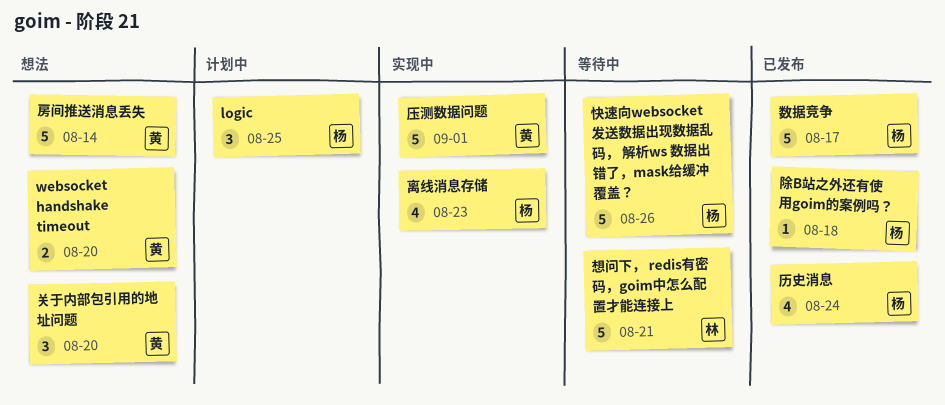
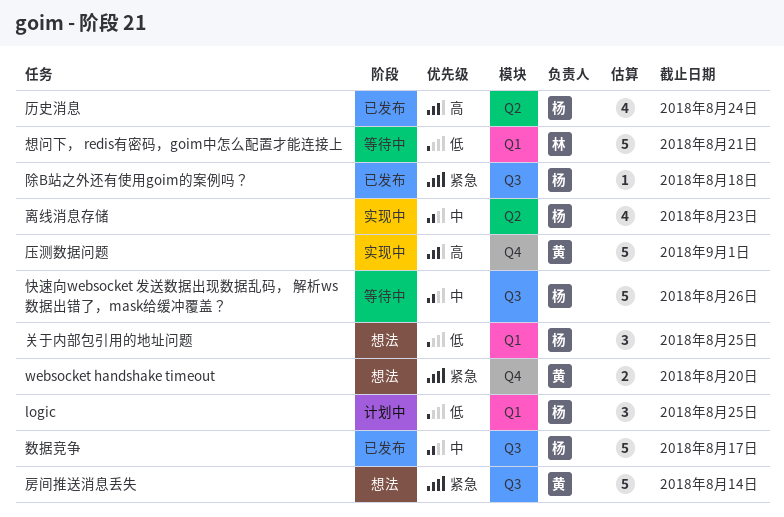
关于内部包引用的地址问题, owner: 黄 -> 杨
关于内部包引用的地址问题, due: Aug 20 -> Aug 25

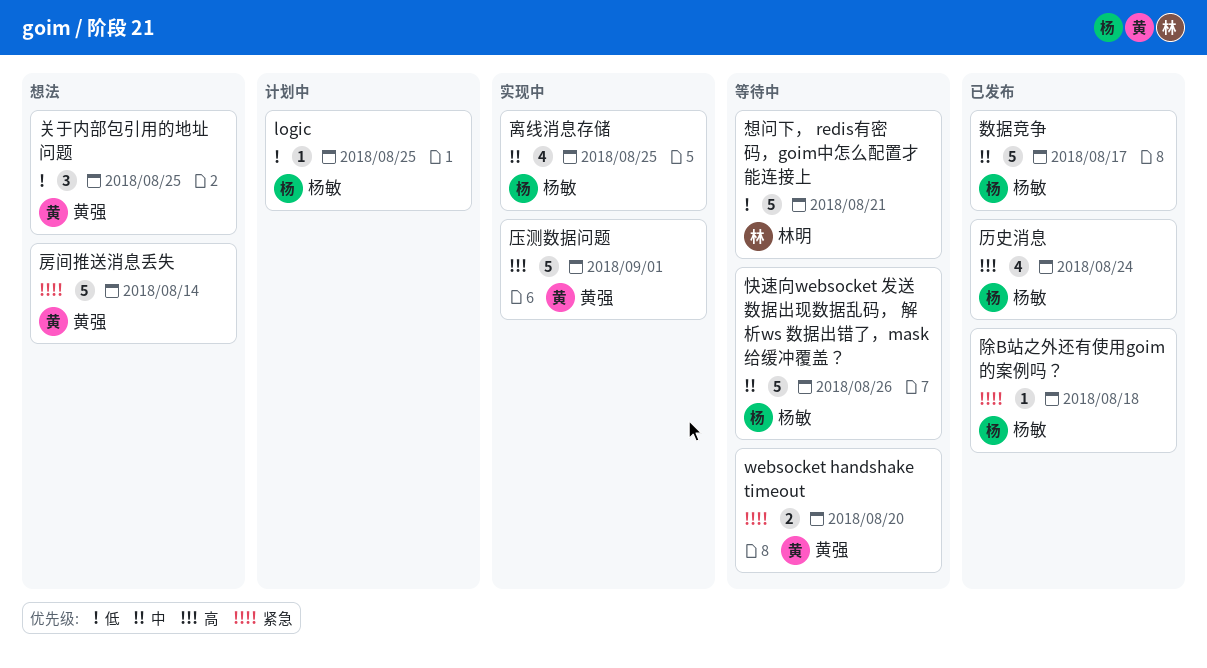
logic, estimate: 3 -> 1
websocket handshake timeout, status: 想法 -> 等待中
关于内部包引用的地址问题, owner: 杨敏 -> 黄强
离线消息存储, due: Aug 23 -> Aug 25

